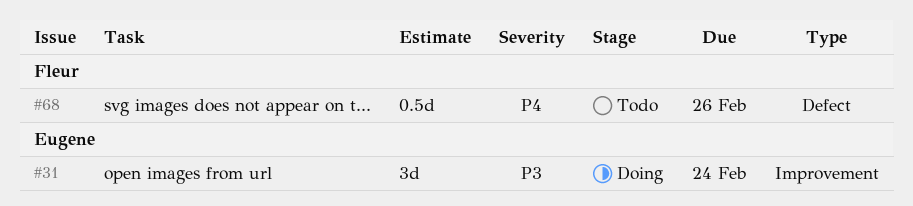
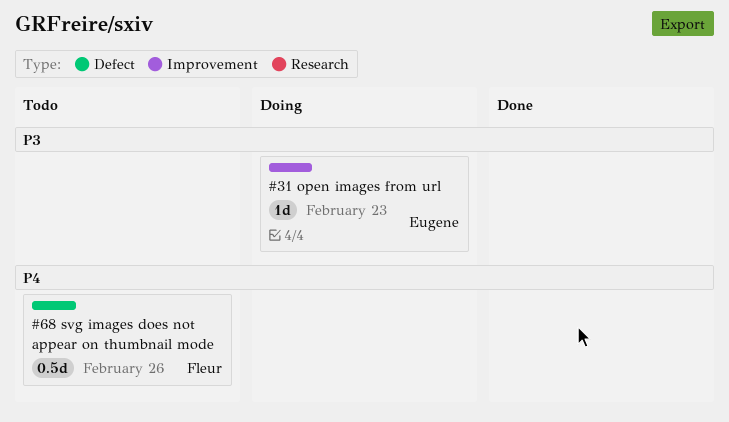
#31, estimate: 3d -> 1d
#31, due: Feb 24 -> Feb 23

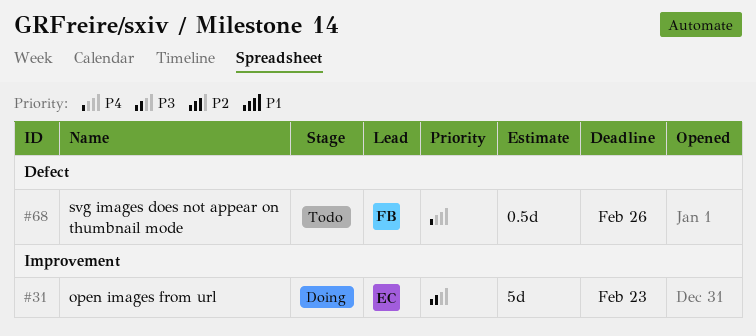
#31, estimate: 1d -> 5d

